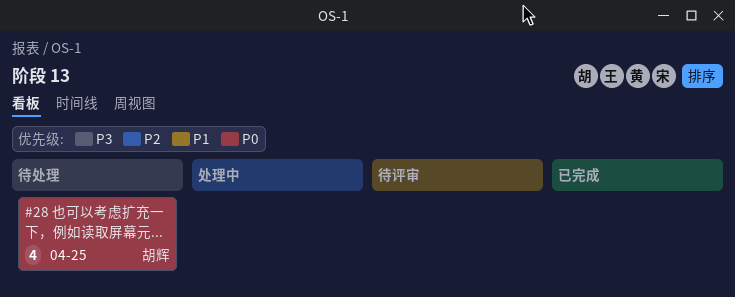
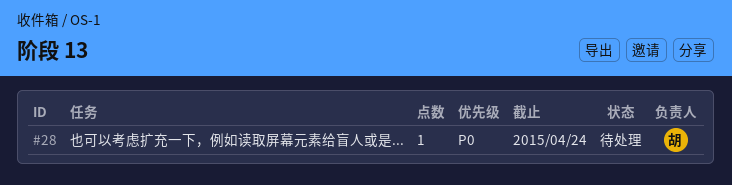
#28, estimate: 4 -> 1
#28, due: Apr 25 -> Apr 24

